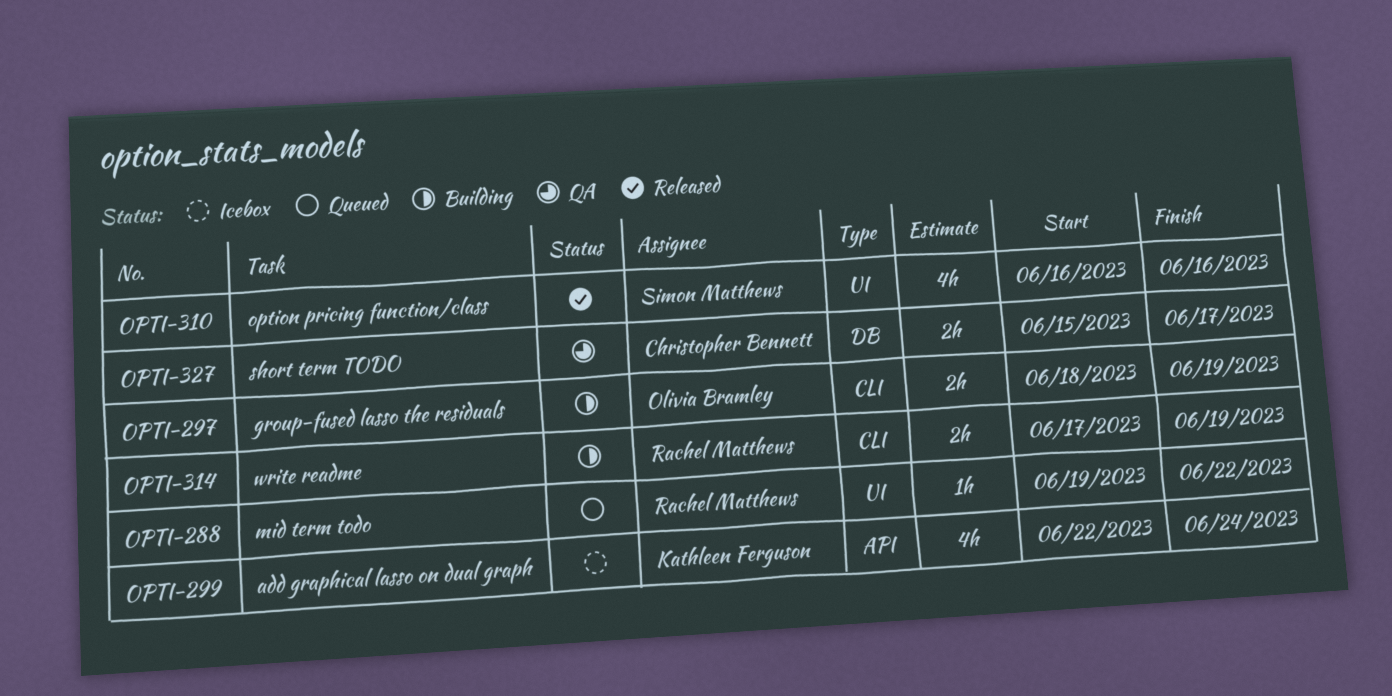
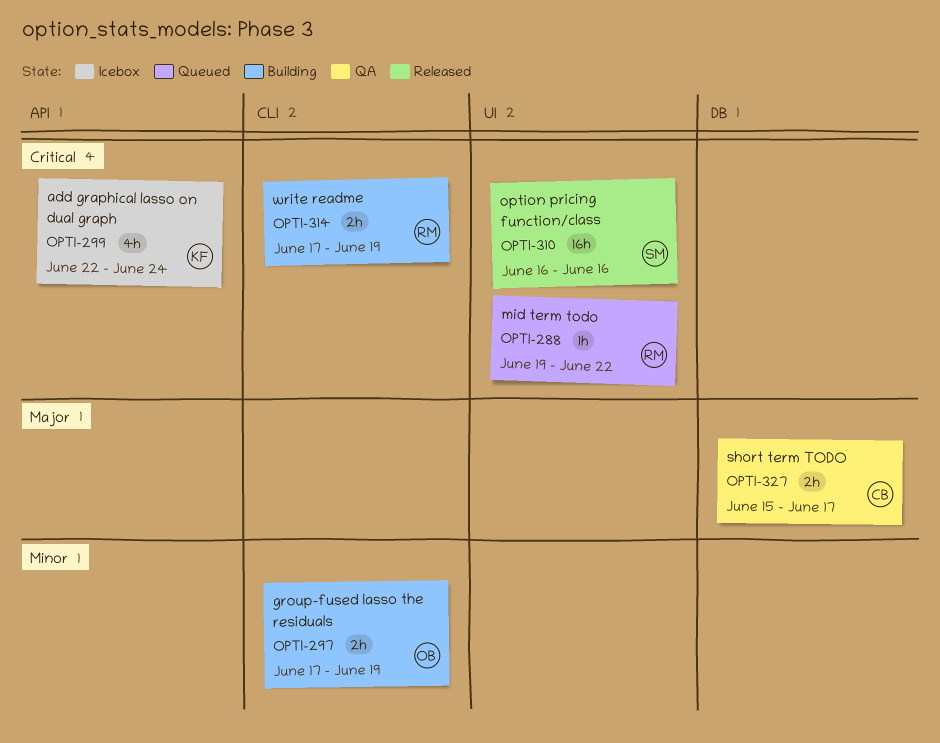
OPTI-297, start: Jun 18 -> Jun 17
OPTI-310, estimate: 4h -> 16h

